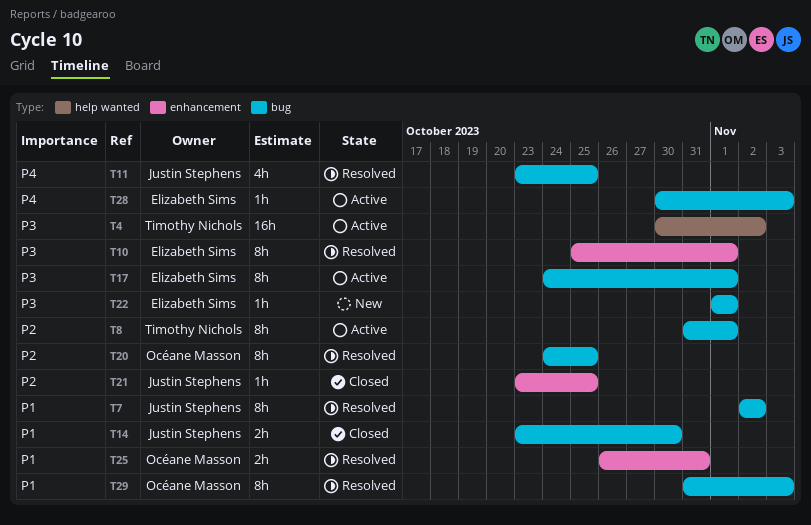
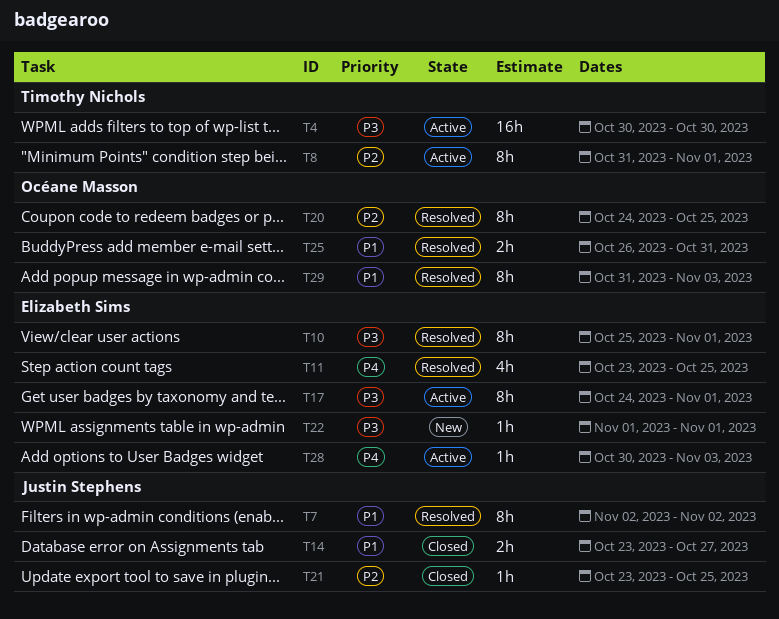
T4, due: Nov 2 -> Oct 30
T11, owner: Justin Stephens -> Elizabeth Sims
T14, due: Oct 30 -> Oct 27

